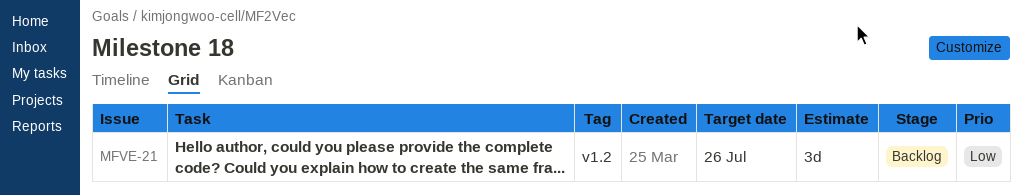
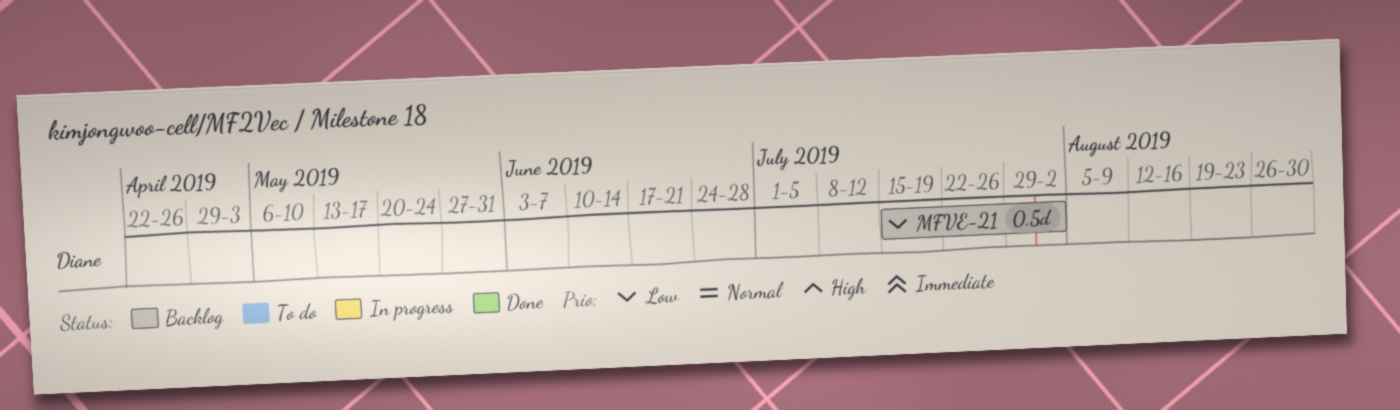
MFVE-21, estimate: 3d -> 0.5d
MFVE-21, due: Jul 26 -> Aug 2

